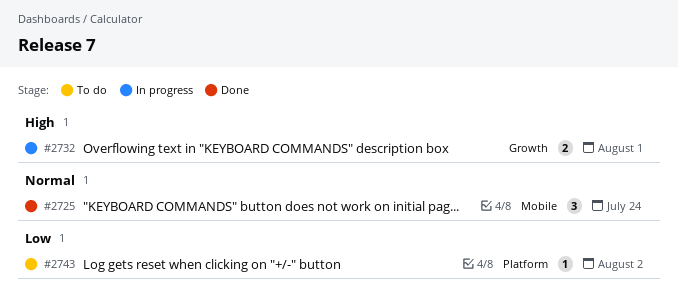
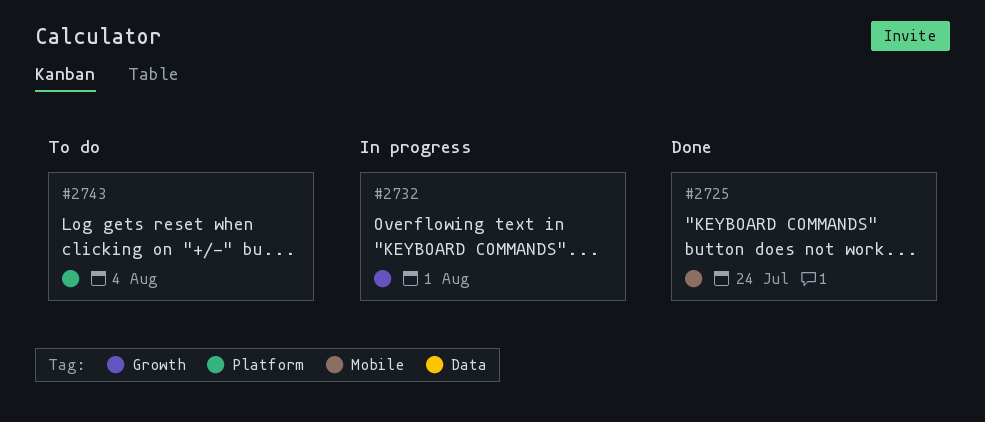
#2743, due: Aug 2 -> Aug 4

